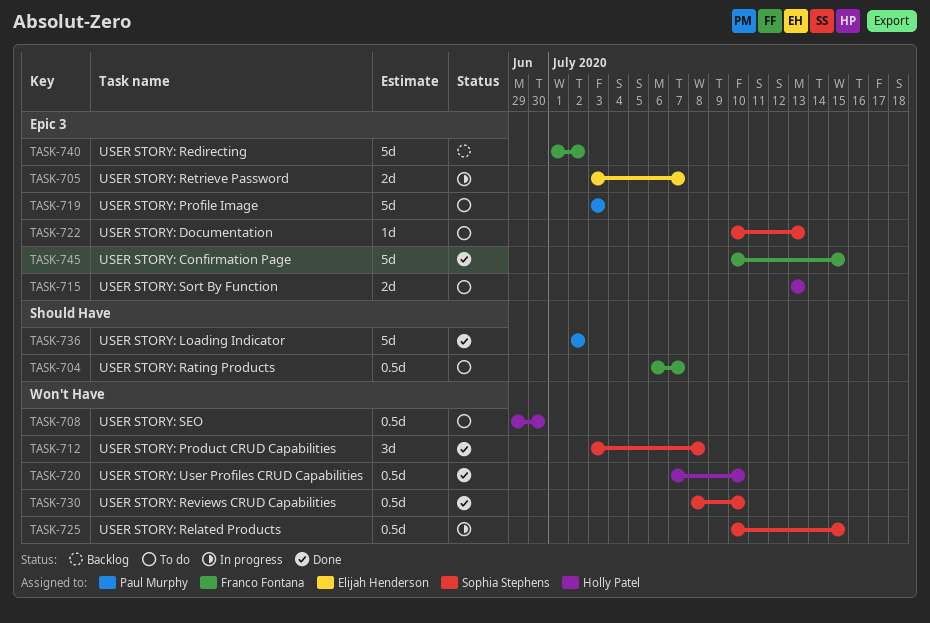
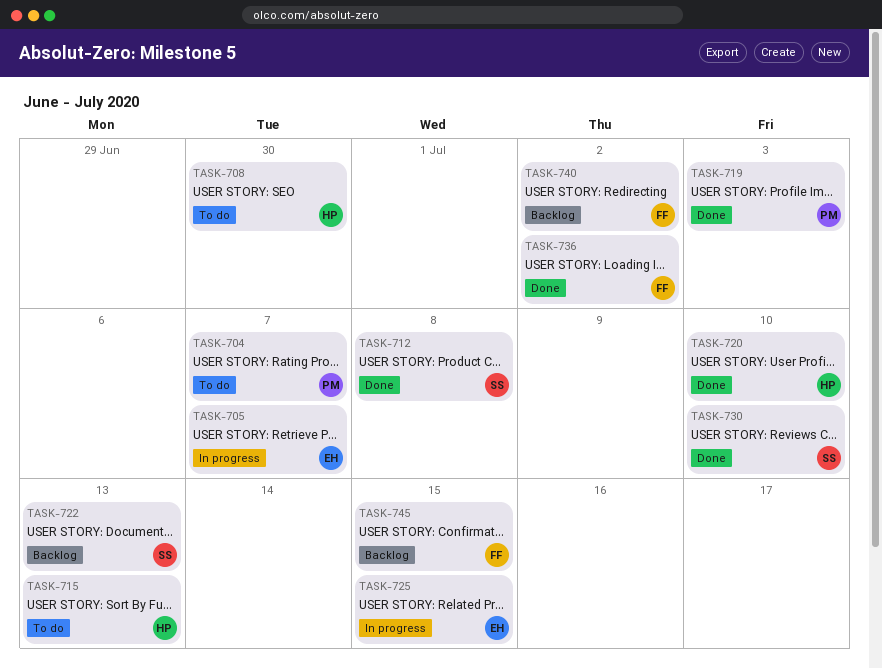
TASK-704, owner: Franco Fontana -> Paul Murphy
TASK-719, status: To do -> Done
TASK-722, status: To do -> Backlog
TASK-725, owner: Sophia Stephens -> Elijah Henderson
TASK-736, owner: Paul Murphy -> Franco Fontana
TASK-745, status: Done -> Backlog

